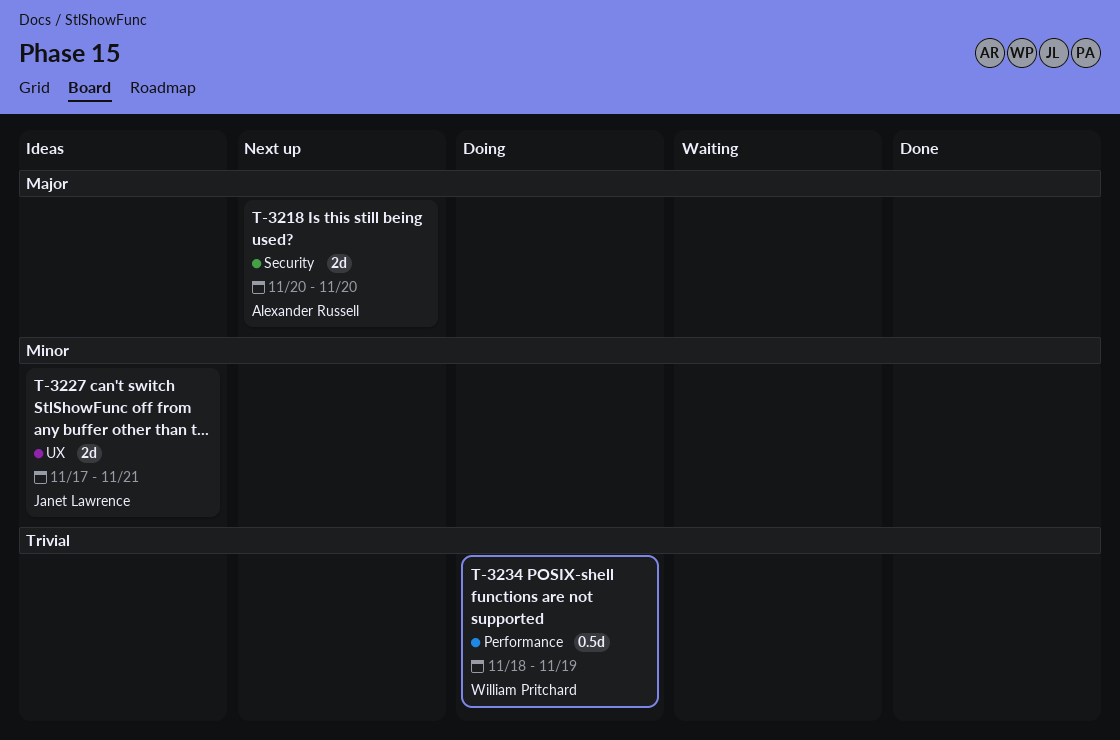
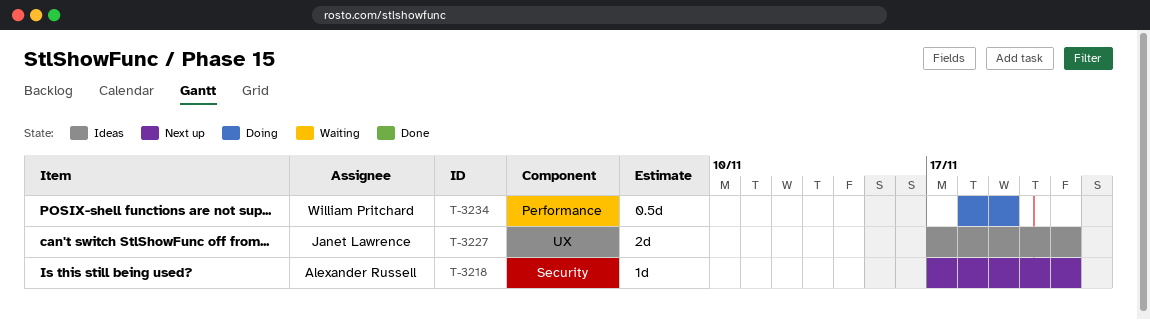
T-3218, estimate: 2d -> 1d
T-3218, start: Nov 20 -> Nov 17
T-3218, due: Nov 20 -> Nov 21

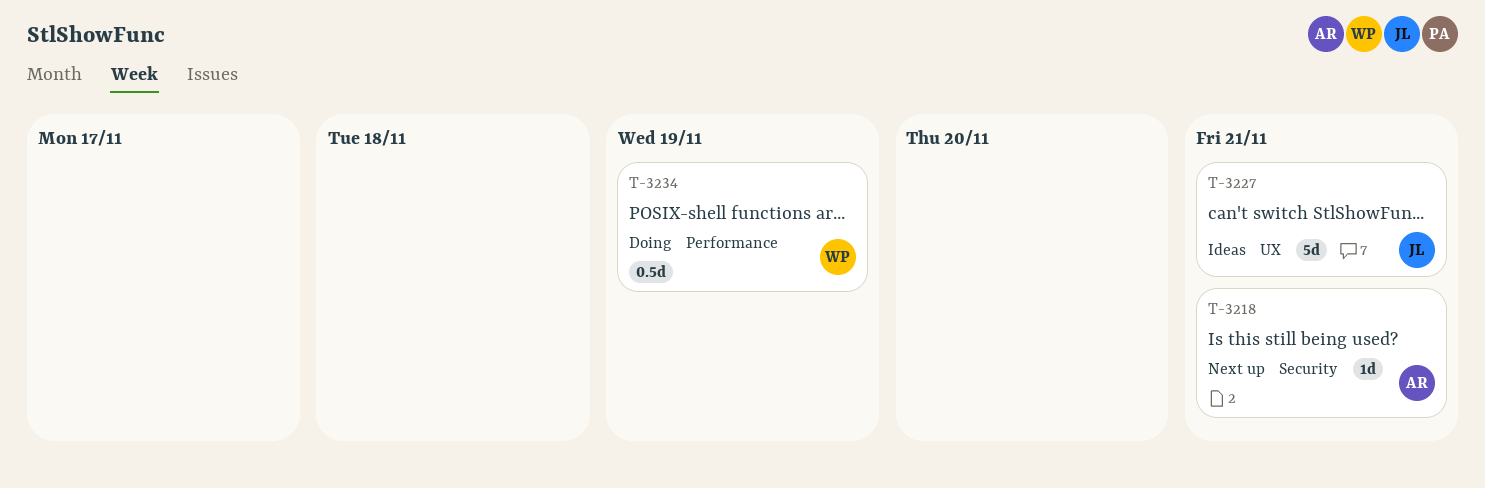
T-3227, estimate: 2d -> 5d

